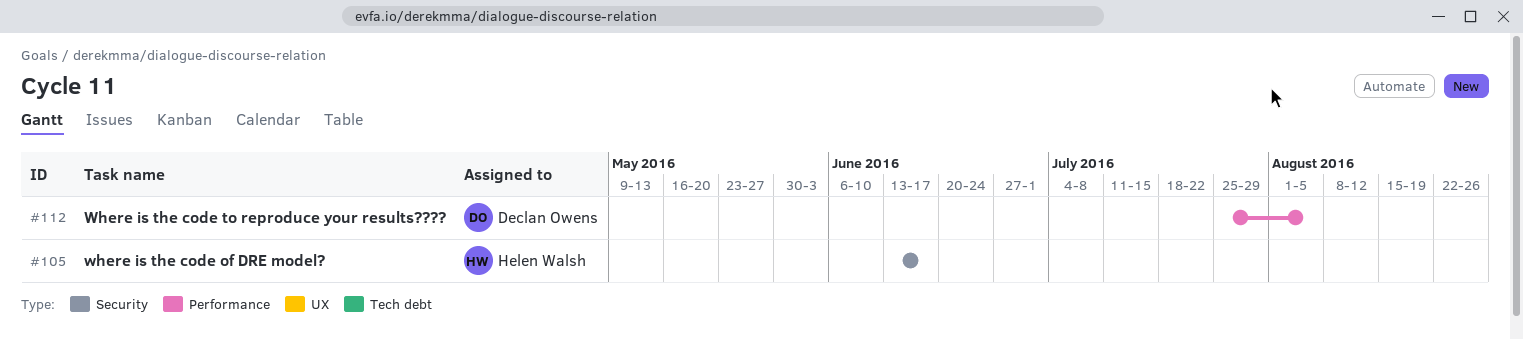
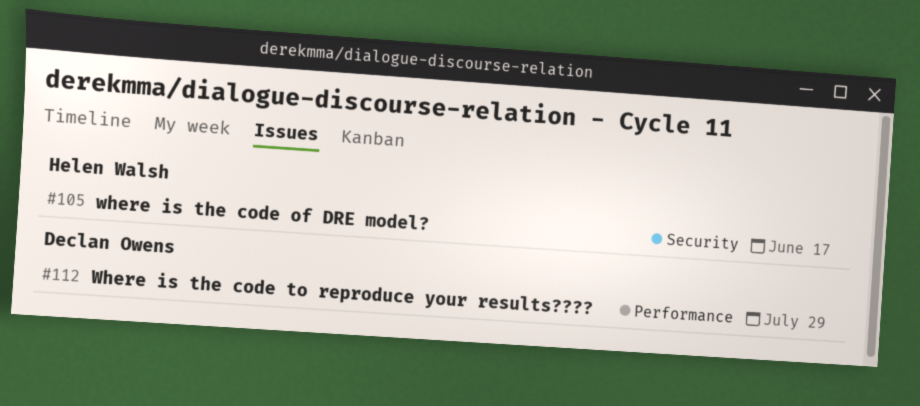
#112, due: Aug 5 -> Jul 29

